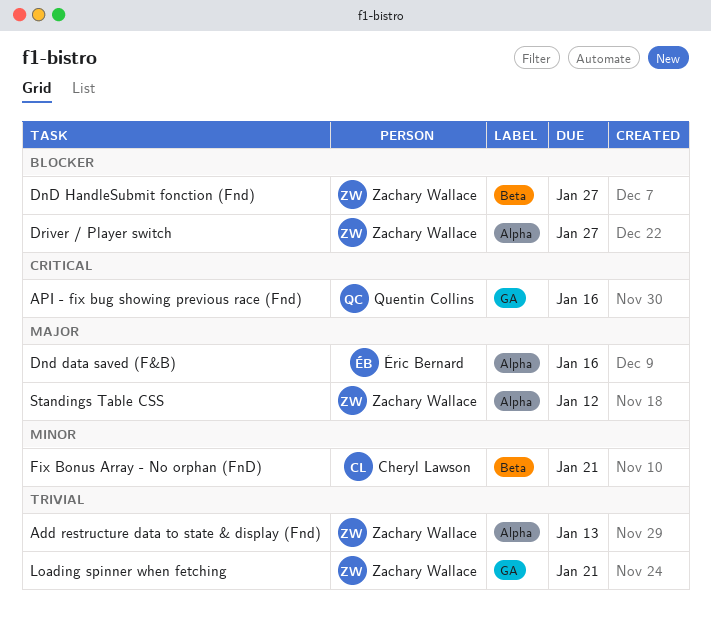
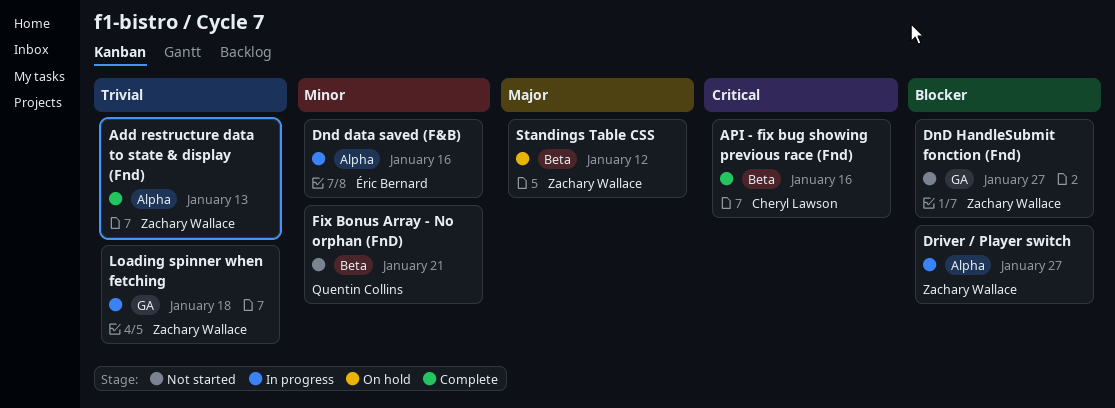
API - fix bug showing previous race (Fnd), owner: Quentin Collins -> Cheryl Lawson
API - fix bug showing previous race (Fnd), label: GA -> Beta
Dnd data saved (F&B), priority: Major -> Minor
DnD HandleSubmit fonction (Fnd), label: Beta -> GA
Fix Bonus Array - No orphan (FnD), owner: Cheryl Lawson -> Quentin Collins
Loading spinner when fetching, due: Jan 21 -> Jan 18
Standings Table CSS, label: Alpha -> Beta

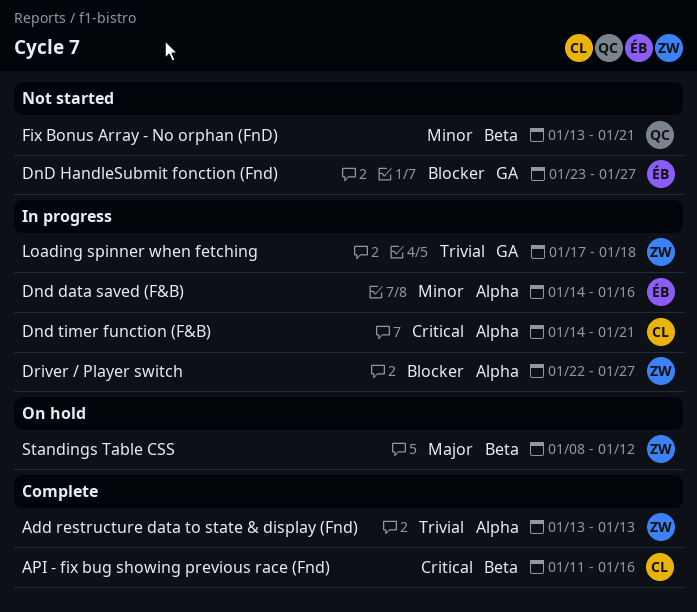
DnD HandleSubmit fonction (Fnd), owner: Zachary Wallace -> Éric Bernard
Dnd timer function (F&B): none -> present

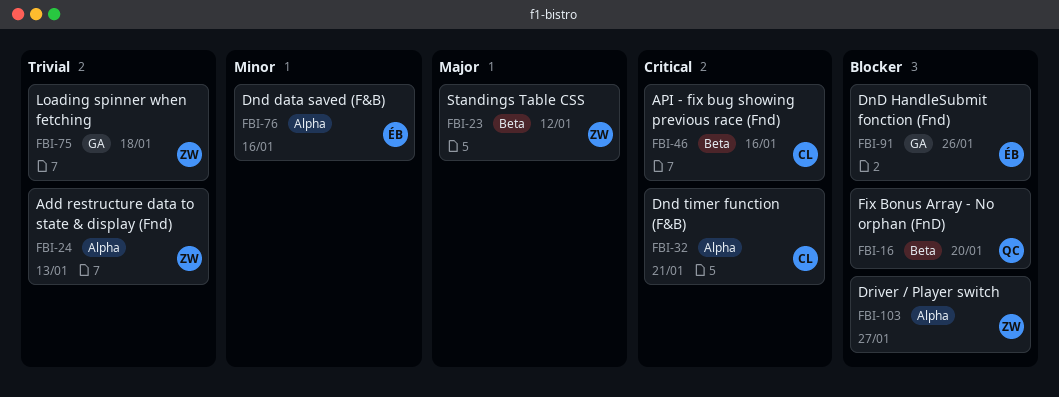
DnD HandleSubmit fonction (Fnd), due: Jan 27 -> Jan 26
Fix Bonus Array - No orphan (FnD), priority: Minor -> Blocker
Fix Bonus Array - No orphan (FnD), due: Jan 21 -> Jan 20

